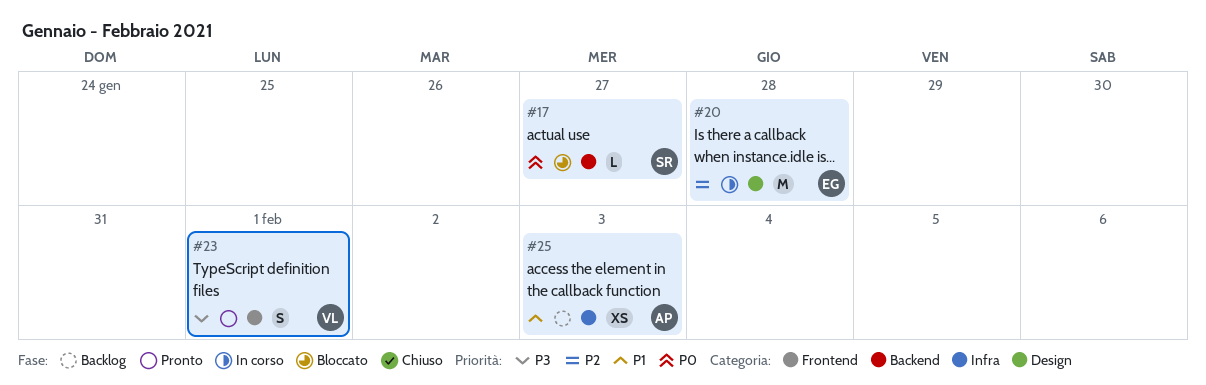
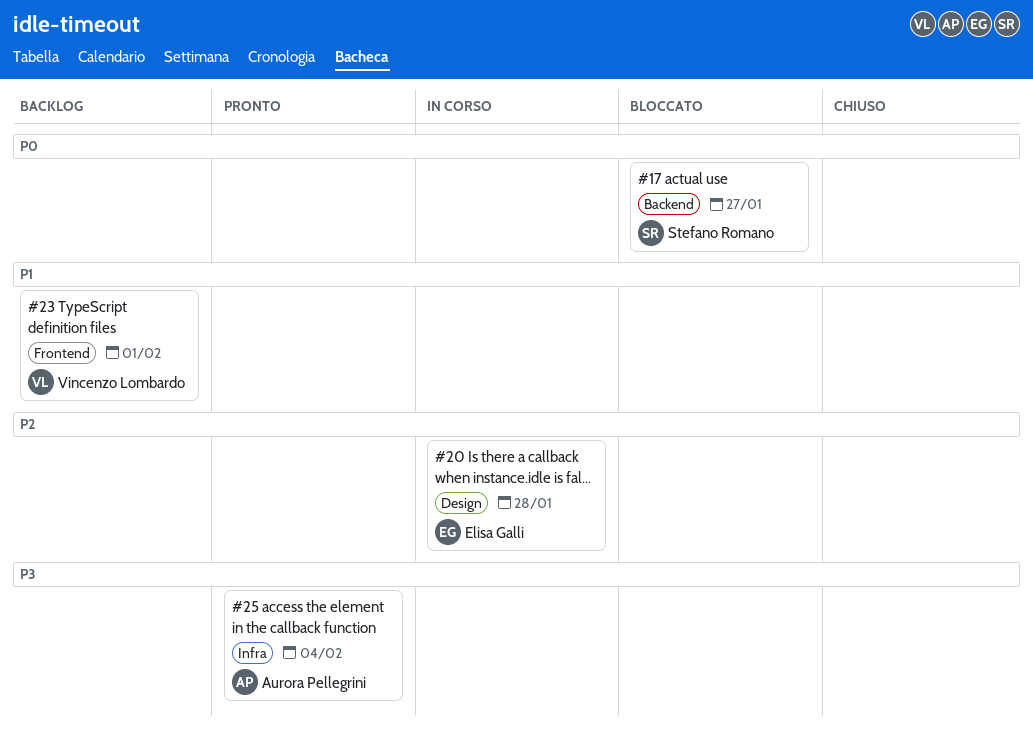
#23, status: Pronto -> Backlog
#23, priority: P3 -> P1
#25, status: Backlog -> Pronto
#25, priority: P1 -> P3
#25, due: Feb 3 -> Feb 4

